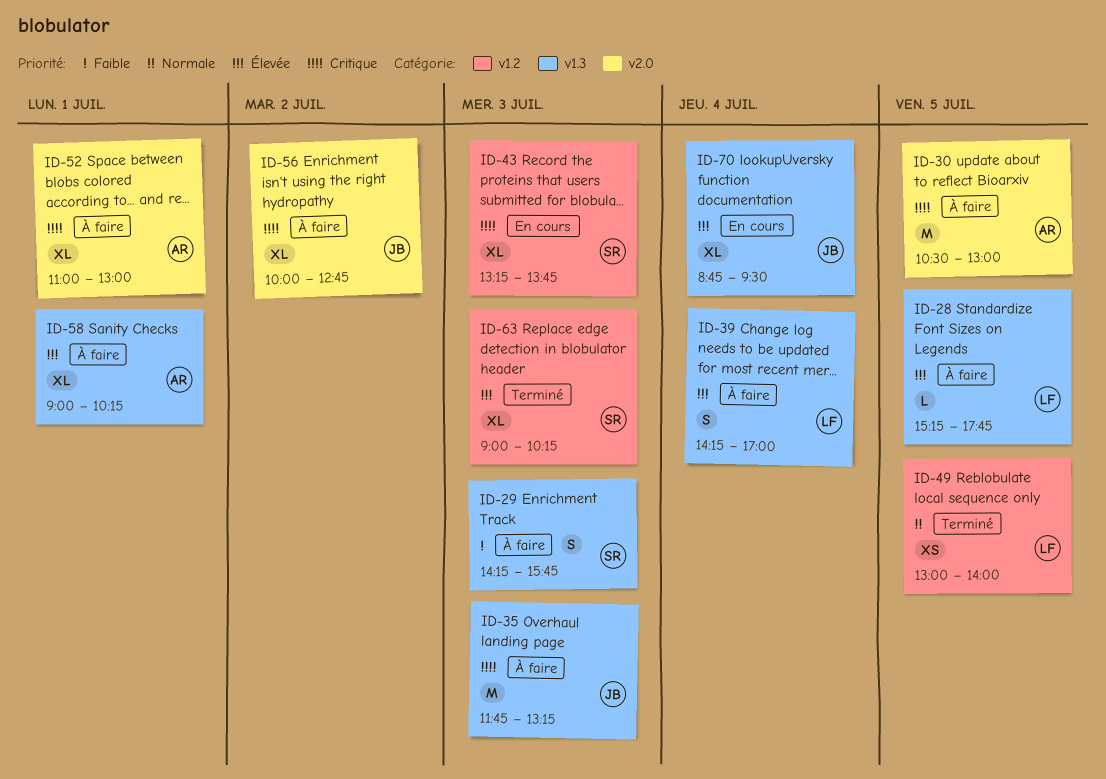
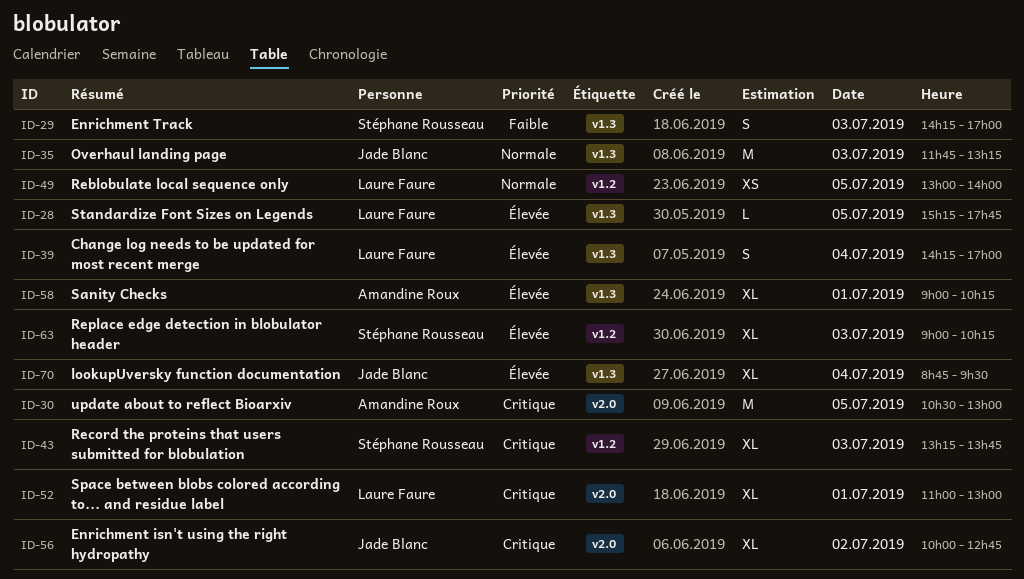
ID-29, ends: 15:45 -> 17:00
ID-35, priority: Critique -> Normale
ID-52, owner: Amandine Roux -> Laure Faure

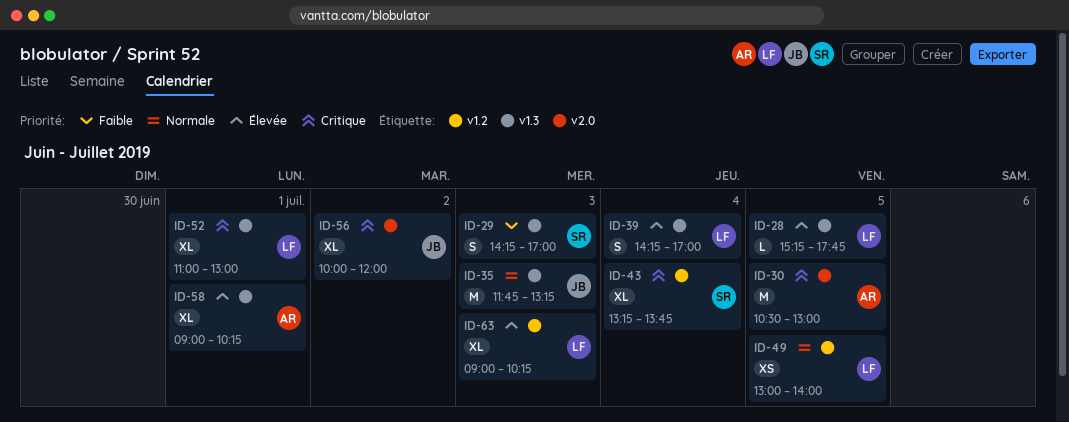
ID-43, day: Jul 3 -> Jul 4
ID-52, label: v2.0 -> v1.3
ID-56, ends: 12:45 -> 12:00
ID-63, owner: Stéphane Rousseau -> Laure Faure
ID-70: present -> none

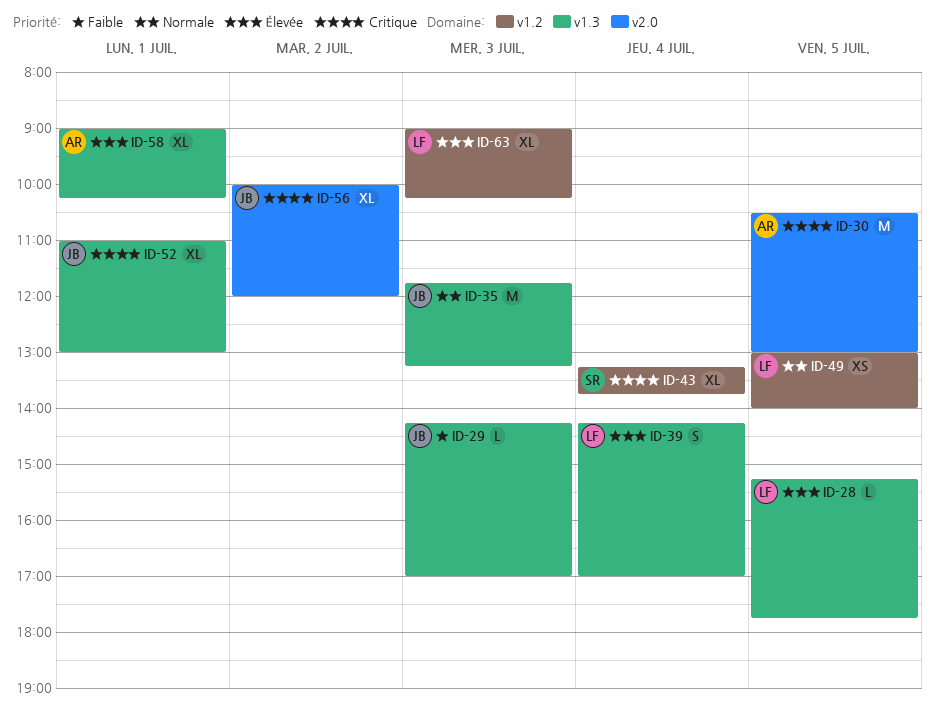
ID-29, owner: SR -> JB
ID-29, estimate: S -> L
ID-52, owner: LF -> JB

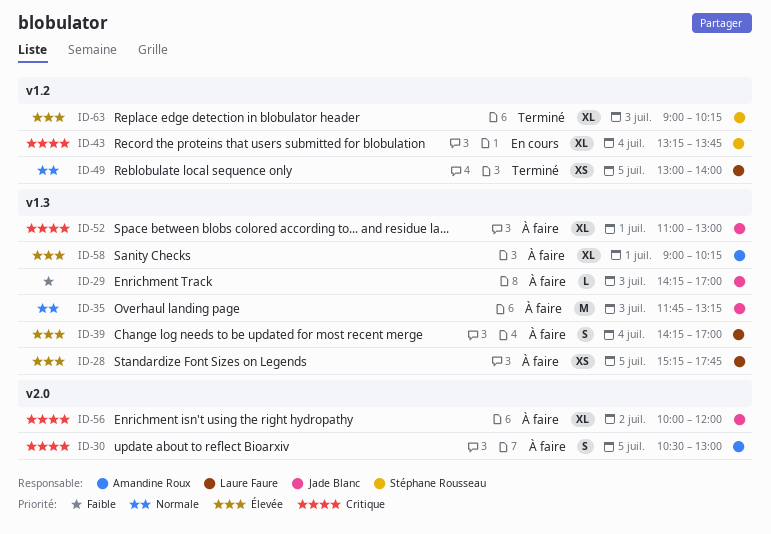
ID-28, estimate: L -> XS
ID-30, estimate: M -> S
ID-63, owner: Laure Faure -> Stéphane Rousseau

